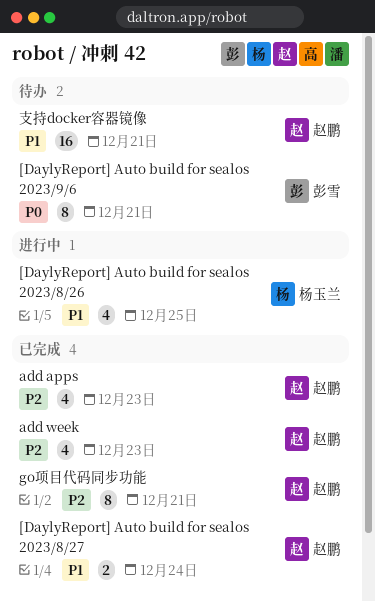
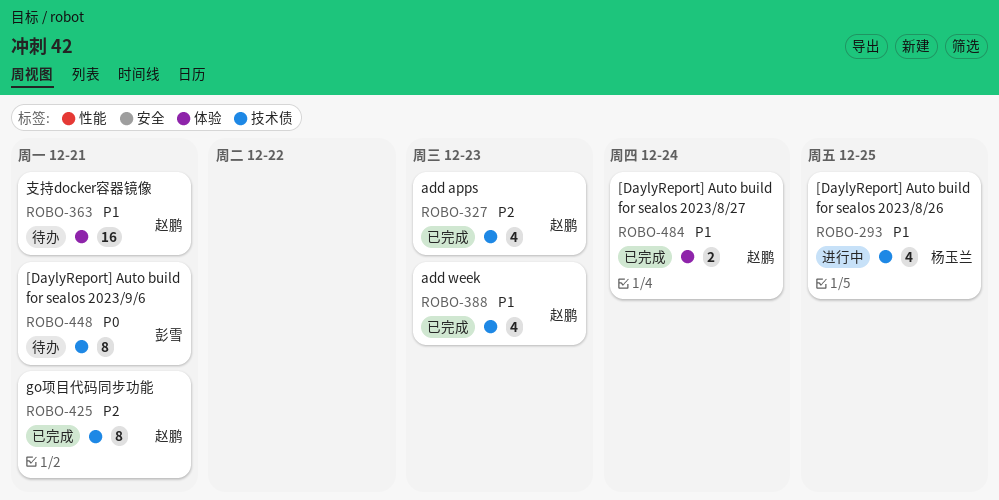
add week, priority: P2 -> P1

